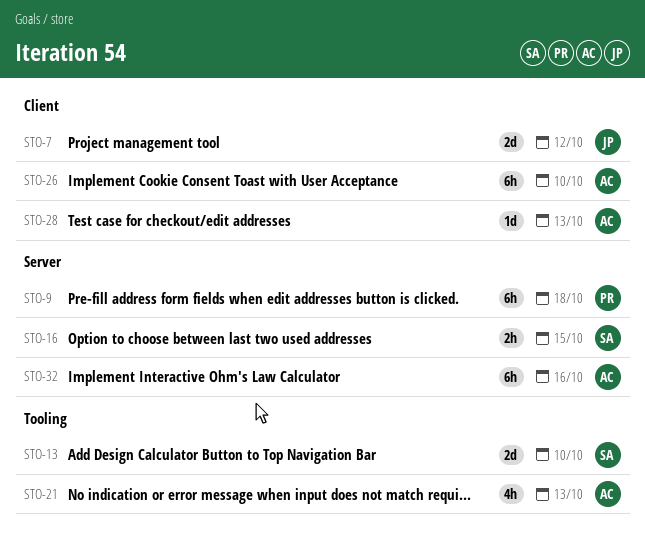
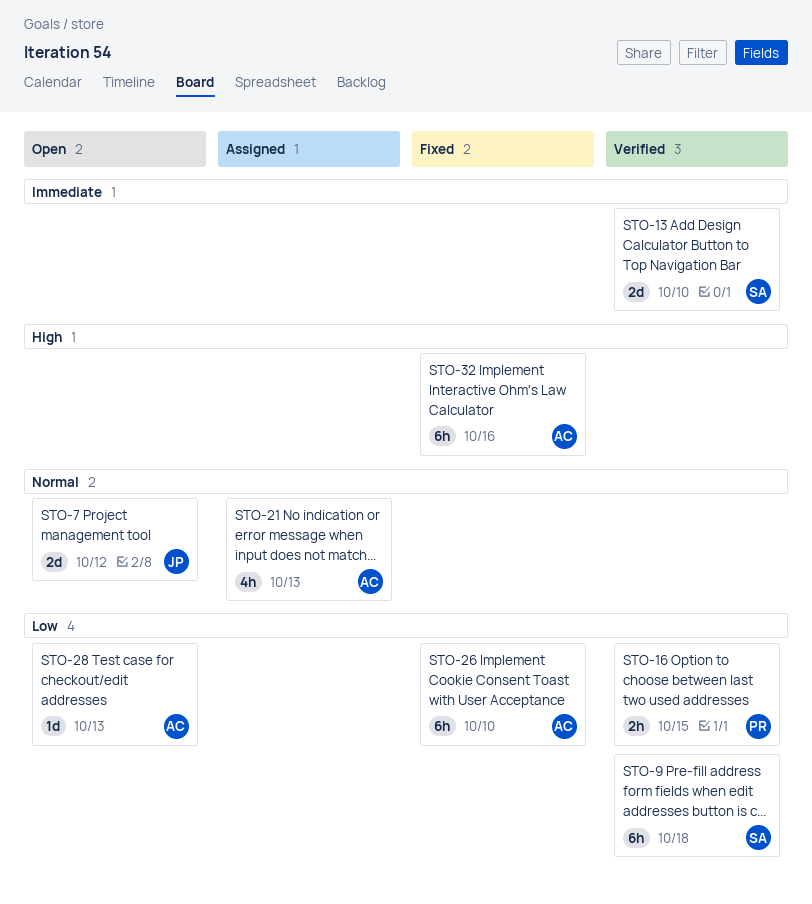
STO-9, owner: PR -> SA
STO-16, owner: SA -> PR

